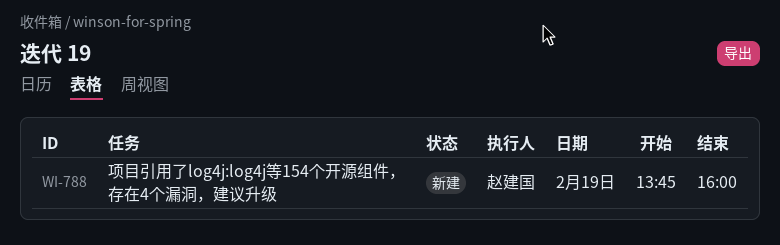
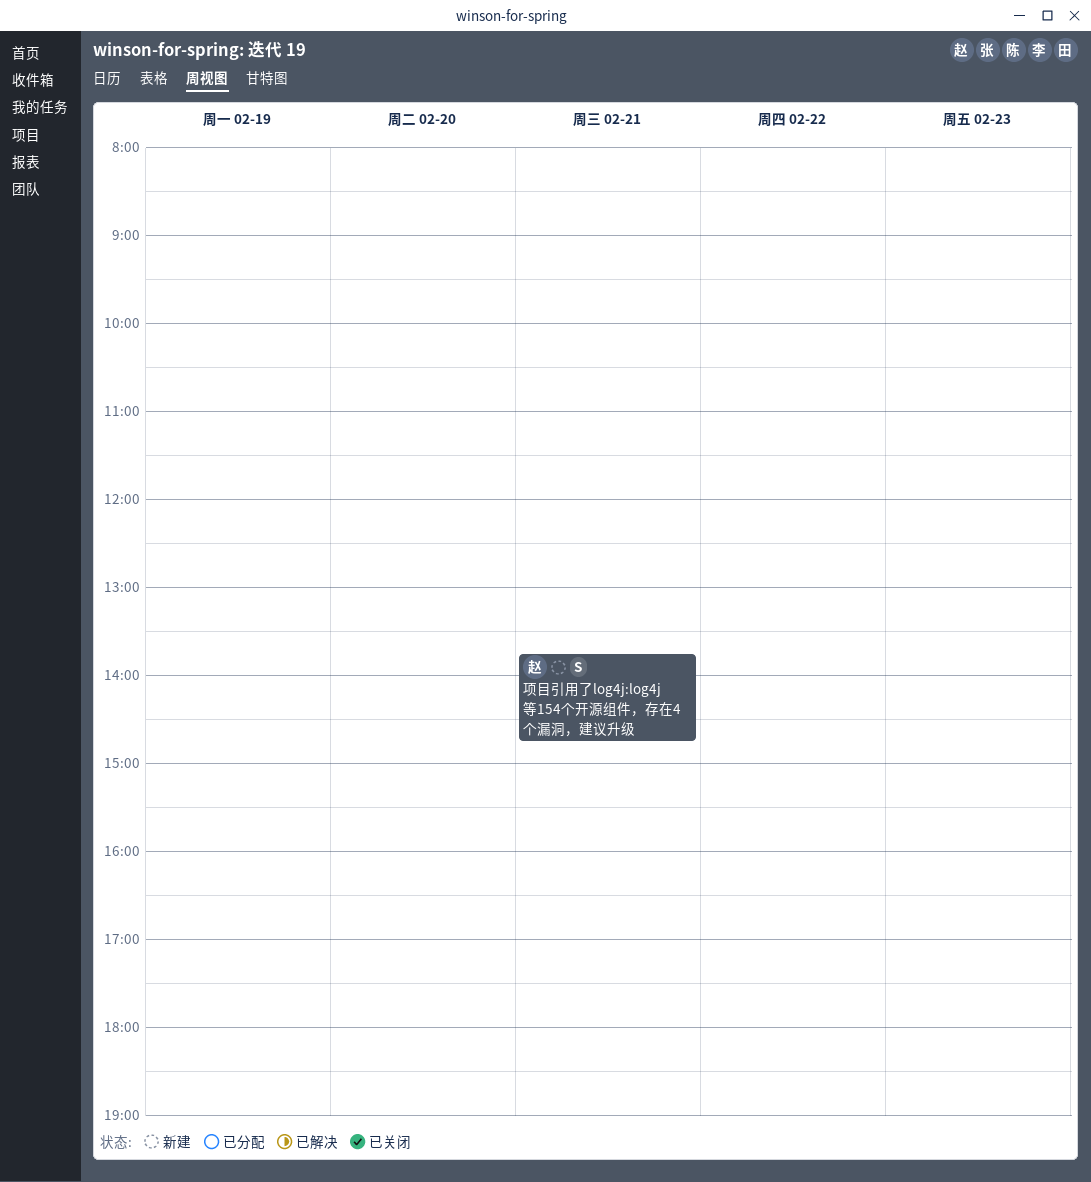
项目引用了log4j:log4j等154个开源组件，存在4个漏洞，建议升级, day: Feb 19 -> Feb 21
项目引用了log4j:log4j等154个开源组件，存在4个漏洞，建议升级, ends: 16:00 -> 14:45

